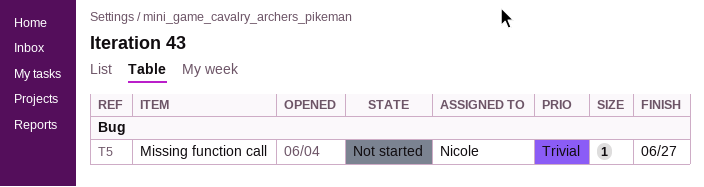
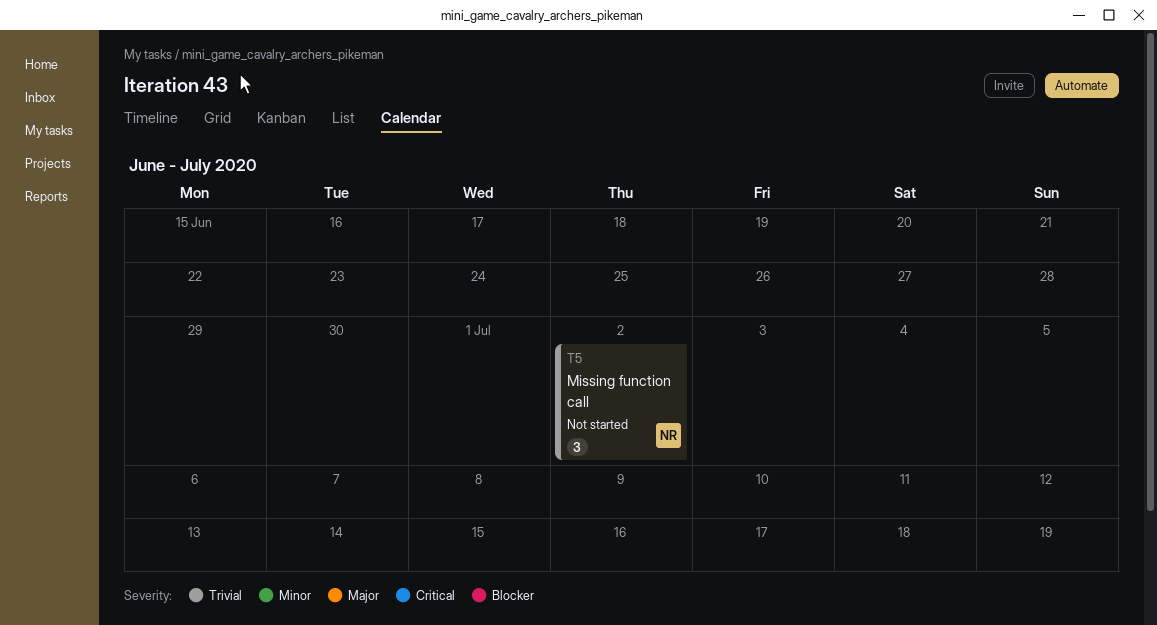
T5, estimate: 1 -> 3
T5, due: Jun 27 -> Jul 2

